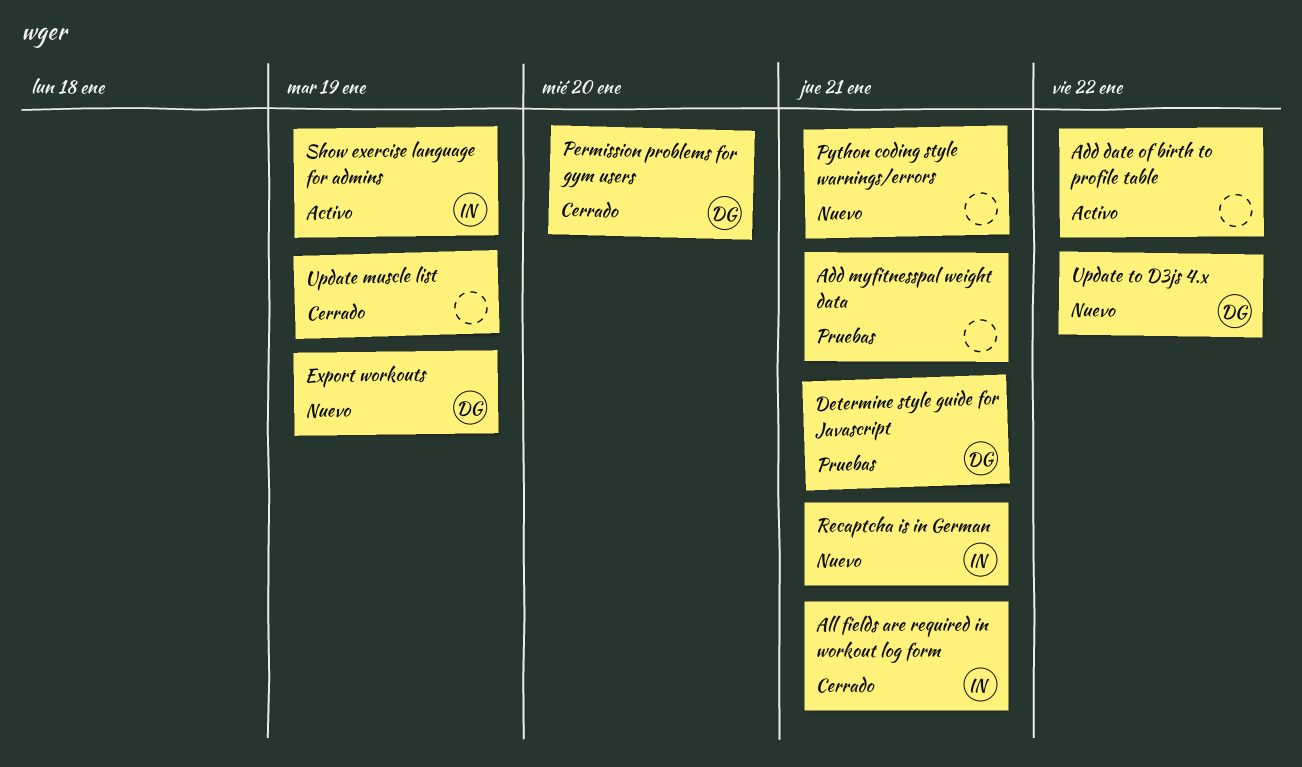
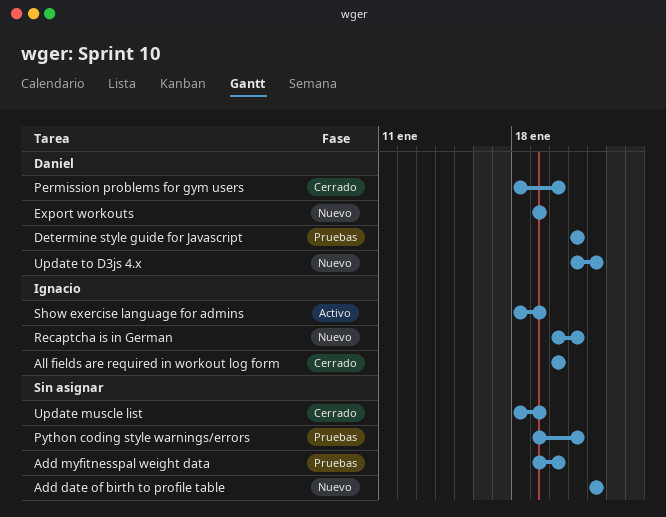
Add date of birth to profile table, status: Activo -> Nuevo
Add myfitnesspal weight data, due: Jan 21 -> Jan 20
All fields are required in workout log form, due: Jan 21 -> Jan 20
Python coding style warnings/errors, status: Nuevo -> Pruebas

